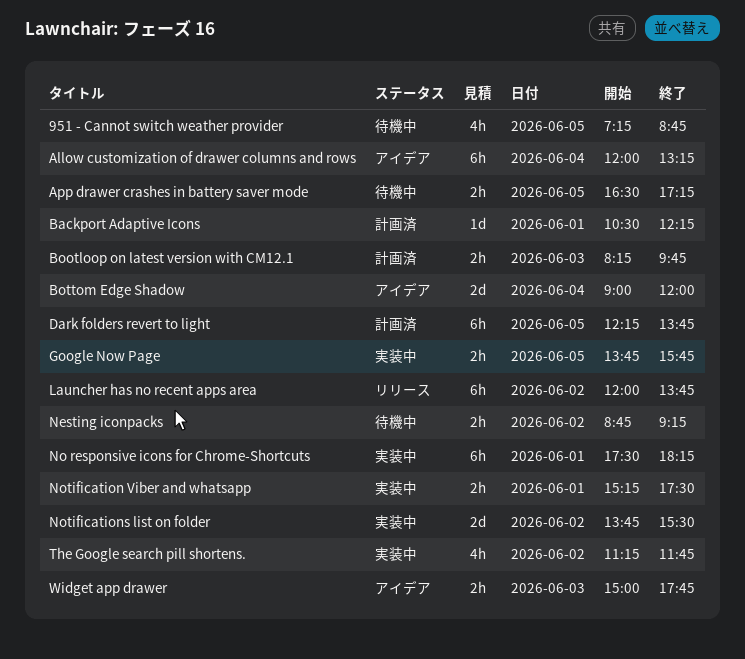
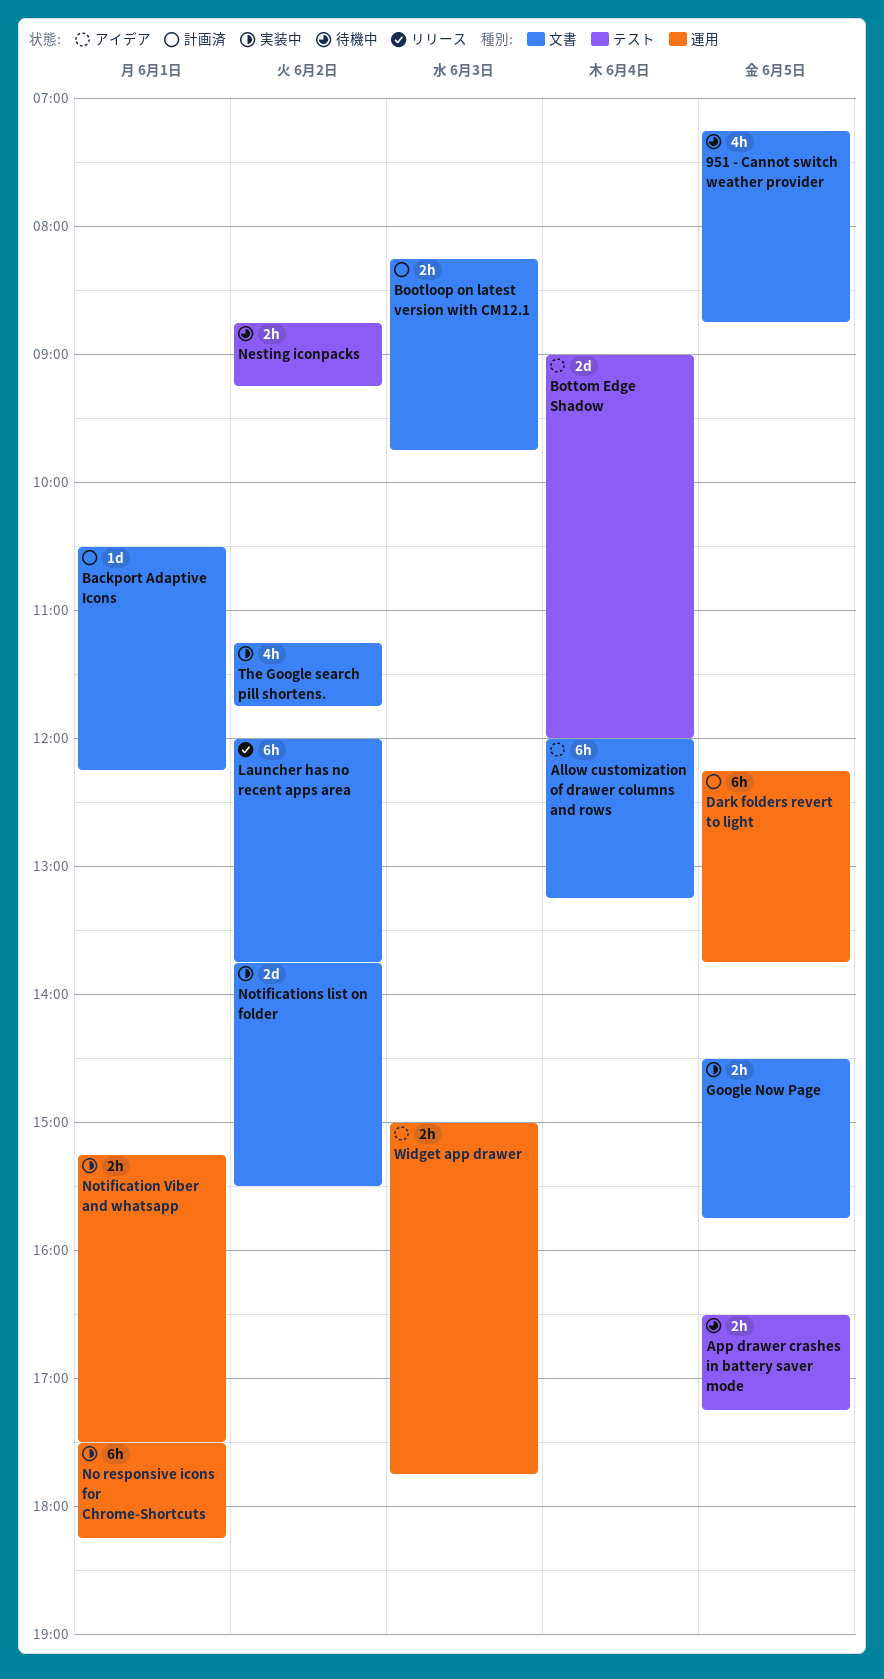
Google Now Page, begins: 13:45 -> 14:30

